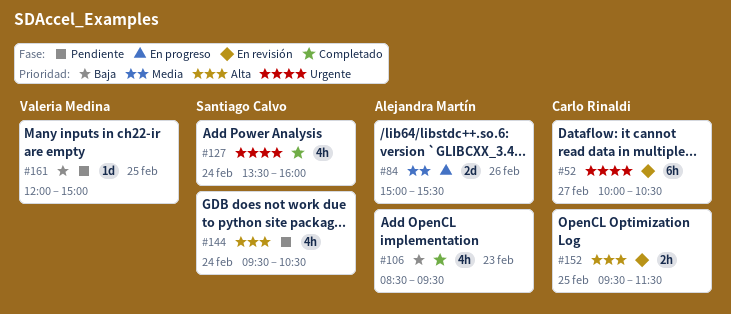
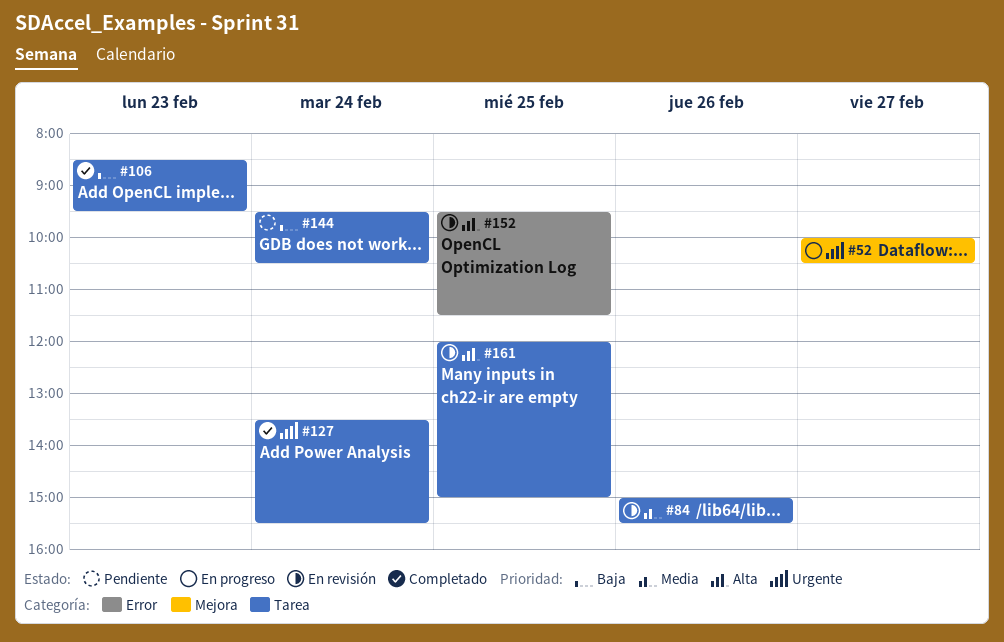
#52, status: En revisión -> En progreso
#84, status: En progreso -> En revisión
#127, ends: 16:00 -> 15:30
#144, priority: Alta -> Baja
#161, status: Pendiente -> En revisión
#161, priority: Baja -> Alta

